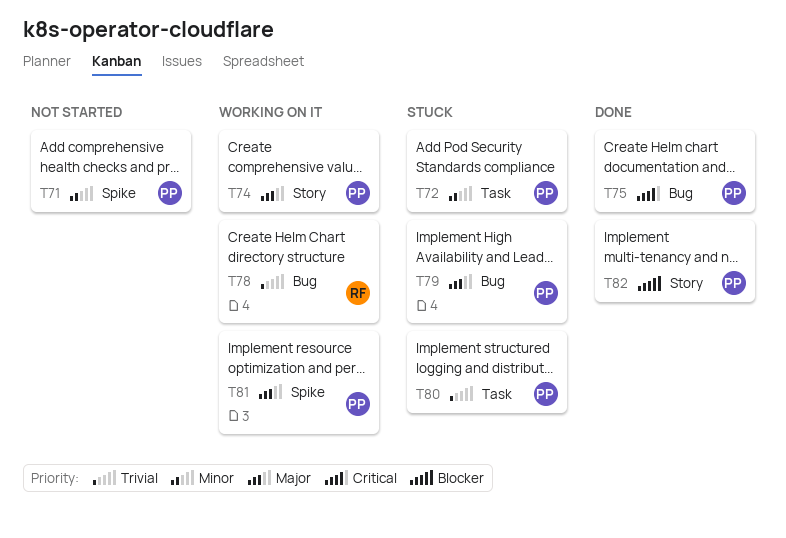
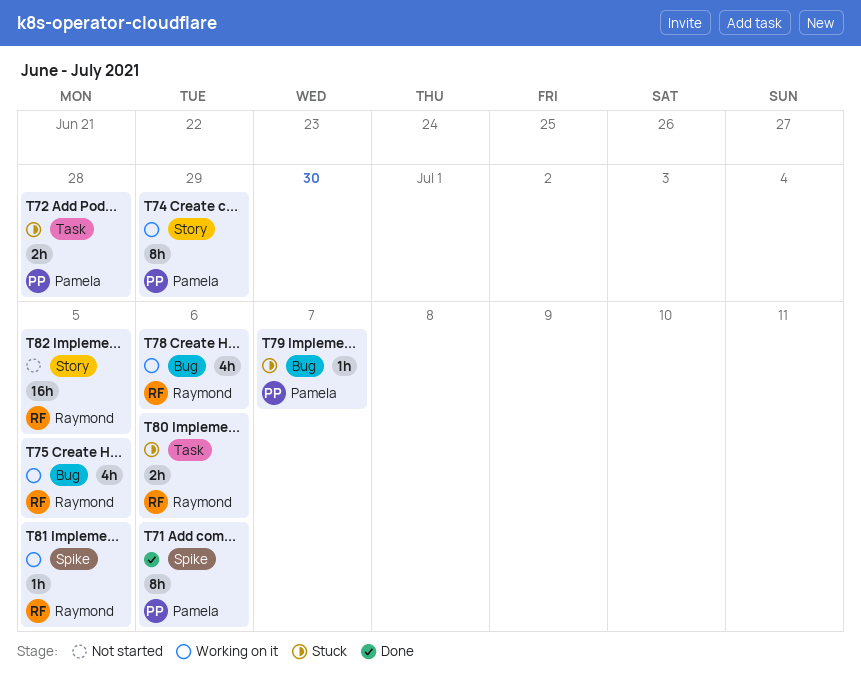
T71, status: Not started -> Done
T75, status: Done -> Working on it
T75, owner: Pamela -> Raymond
T80, owner: Pamela -> Raymond
T81, owner: Pamela -> Raymond
T82, status: Done -> Not started
T82, owner: Pamela -> Raymond

